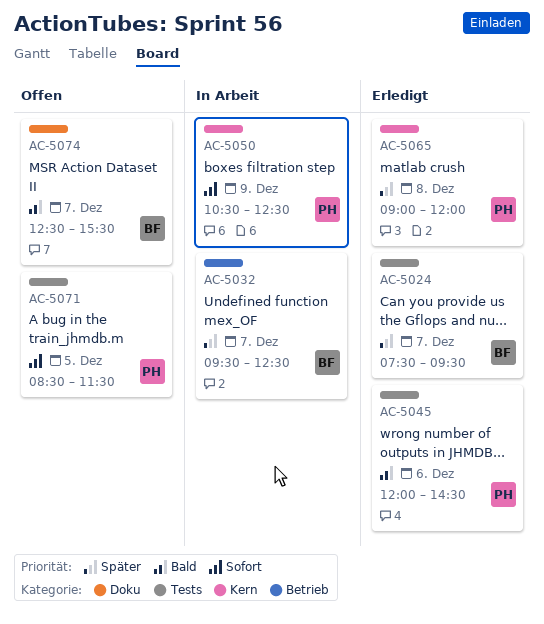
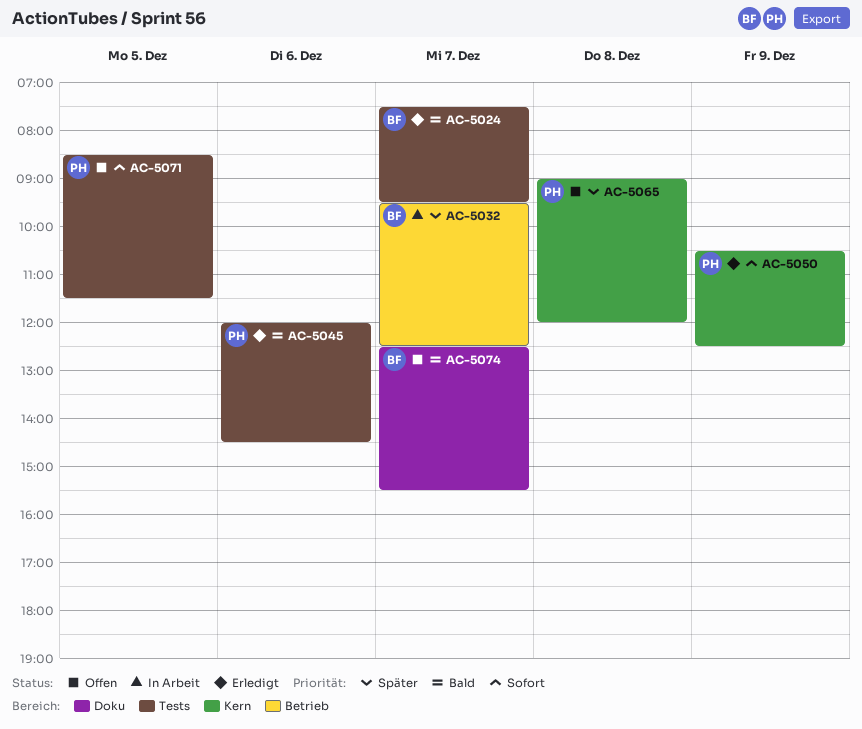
AC-5024, priority: Später -> Bald
AC-5050, status: In Arbeit -> Erledigt
AC-5065, status: Erledigt -> Offen

